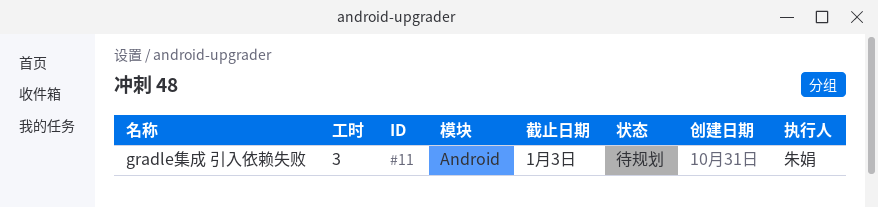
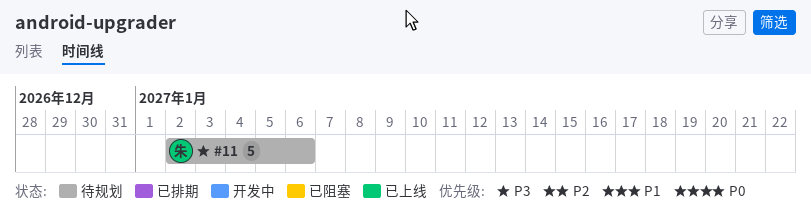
#11, estimate: 3 -> 5
#11, due: Jan 3 -> Jan 6

